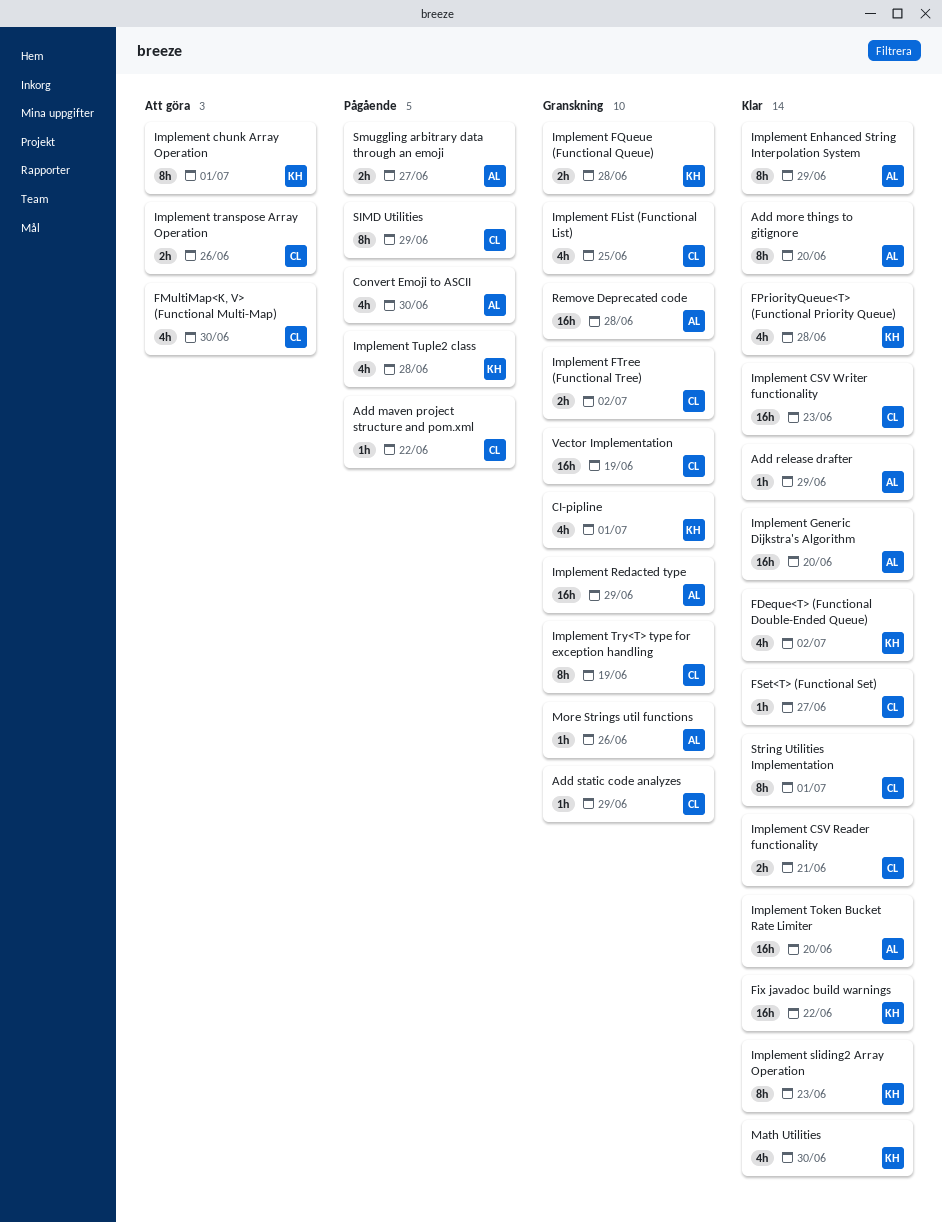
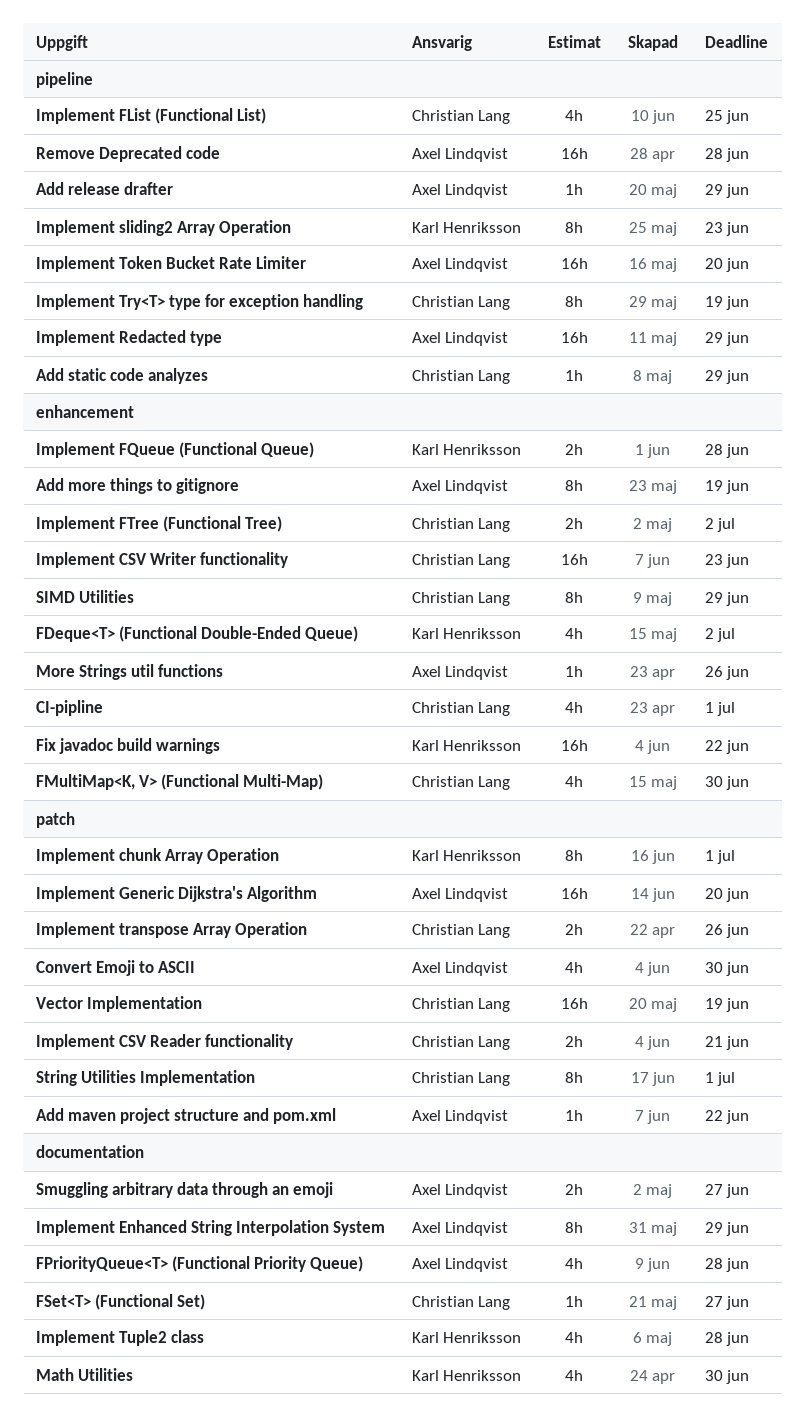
Add maven project structure and pom.xml, owner: Christian Lang -> Axel Lindqvist
Add more things to gitignore, due: Jun 20 -> Jun 19
CI-pipline, owner: Karl Henriksson -> Christian Lang
FPriorityQueue<T> (Functional Priority Queue), owner: Karl Henriksson -> Axel Lindqvist

